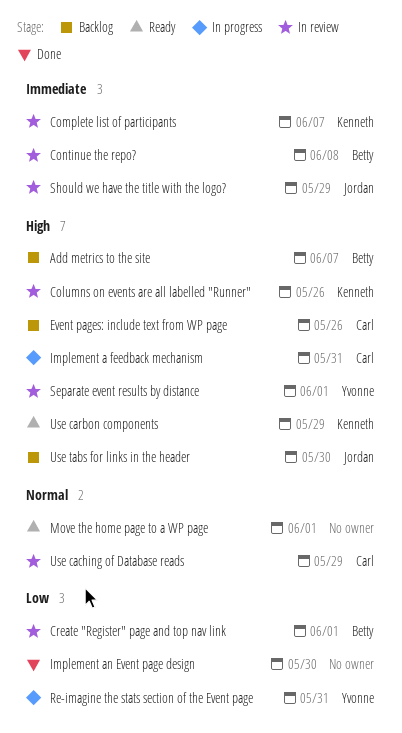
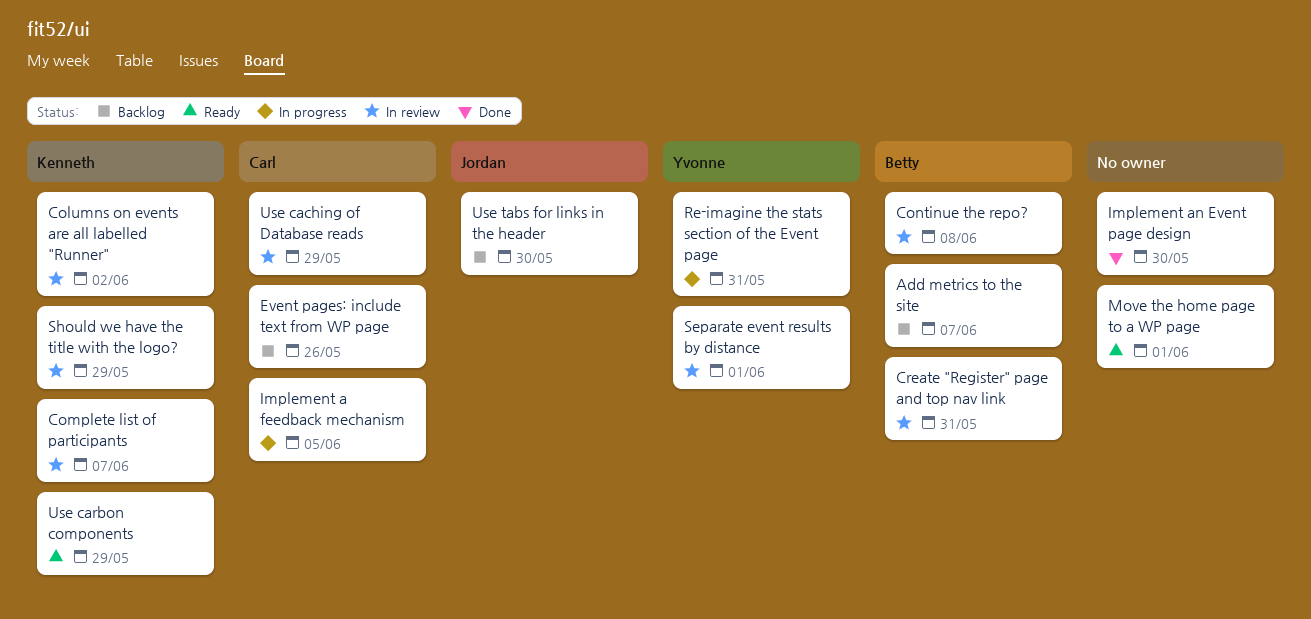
Columns on events are all labelled "Runner", due: May 26 -> Jun 2
Create "Register" page and top nav link, due: Jun 1 -> May 31
Implement a feedback mechanism, due: May 31 -> Jun 5
Should we have the title with the logo?, owner: Jordan -> Kenneth

